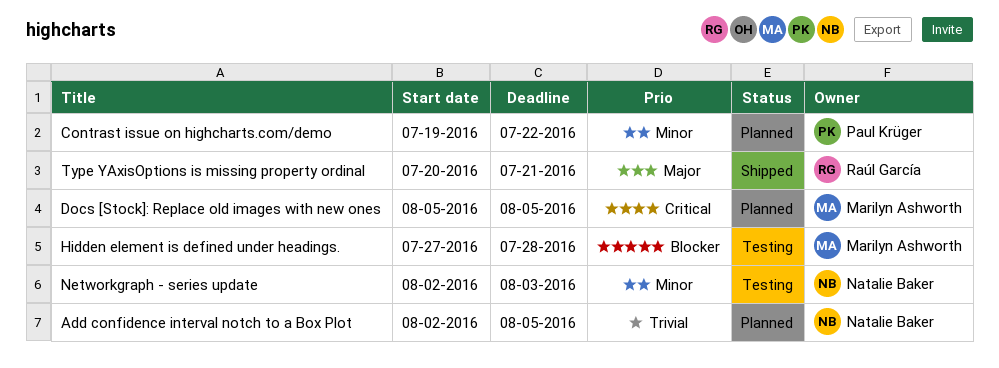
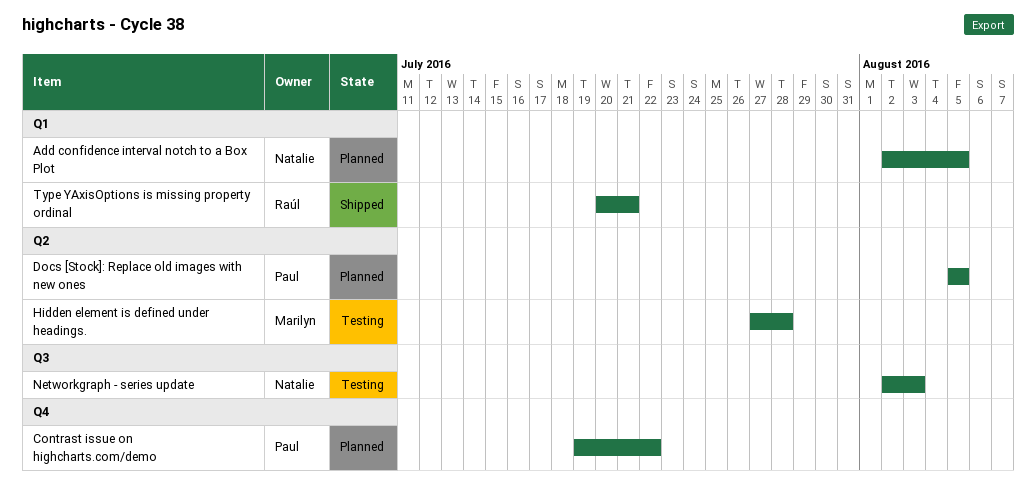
Docs [Stock]: Replace old images with new ones, owner: Marilyn Ashworth -> Paul Krüger

